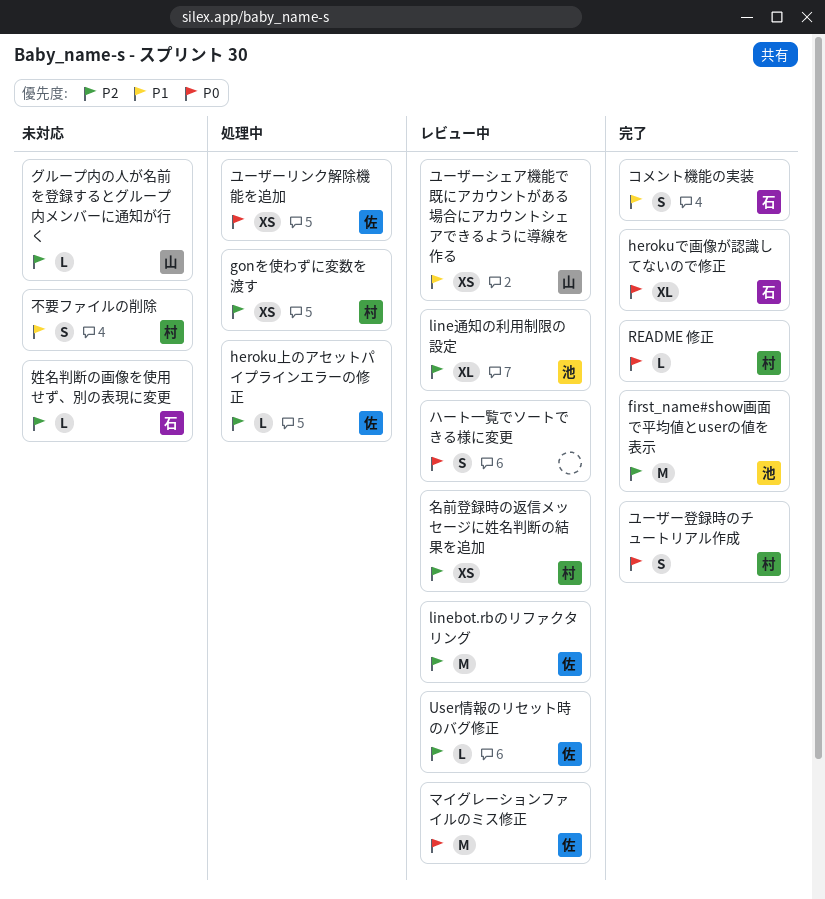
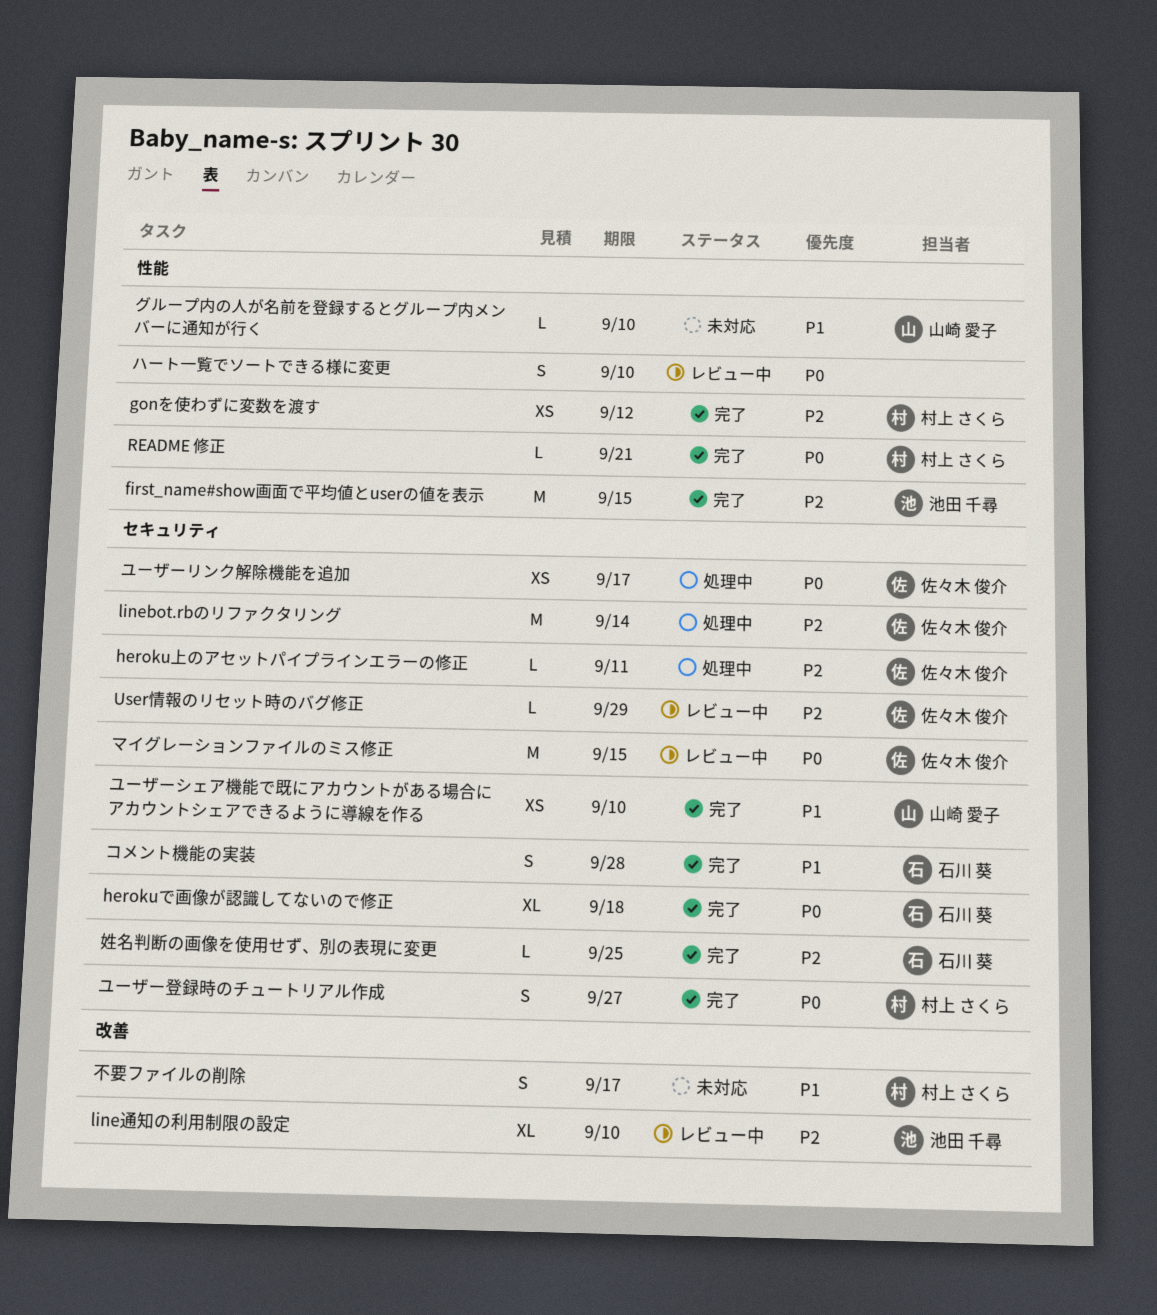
gonを使わずに変数を渡す, status: 処理中 -> 完了
linebot.rbのリファクタリング, status: レビュー中 -> 処理中
グループ内の人が名前を登録するとグループ内メンバーに通知が行く, priority: P2 -> P1
ユーザーシェア機能で既にアカウントがある場合にアカウントシェアできるように導線を作る, status: レビュー中 -> 完了
名前登録時の返信メッセージに姓名判断の結果を追加: present -> none
姓名判断の画像を使用せず、別の表現に変更, status: 未対応 -> 完了

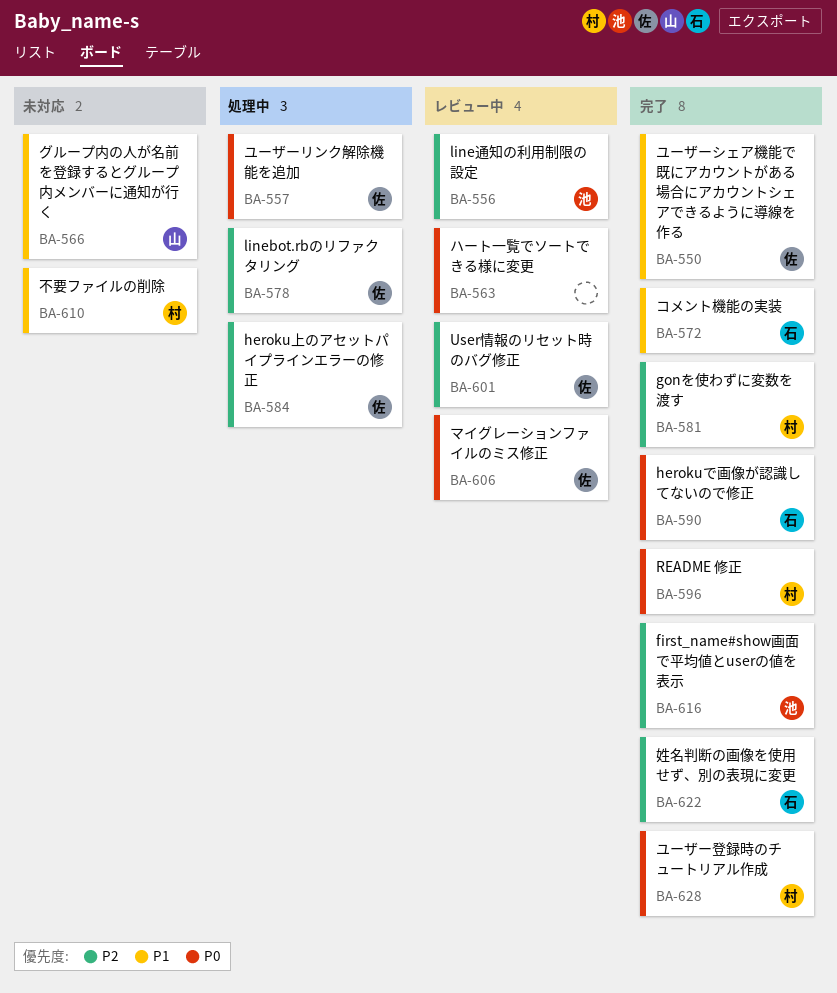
ユーザーシェア機能で既にアカウントがある場合にアカウントシェアできるように導線を作る, owner: 山崎 愛子 -> 佐々木 俊介

